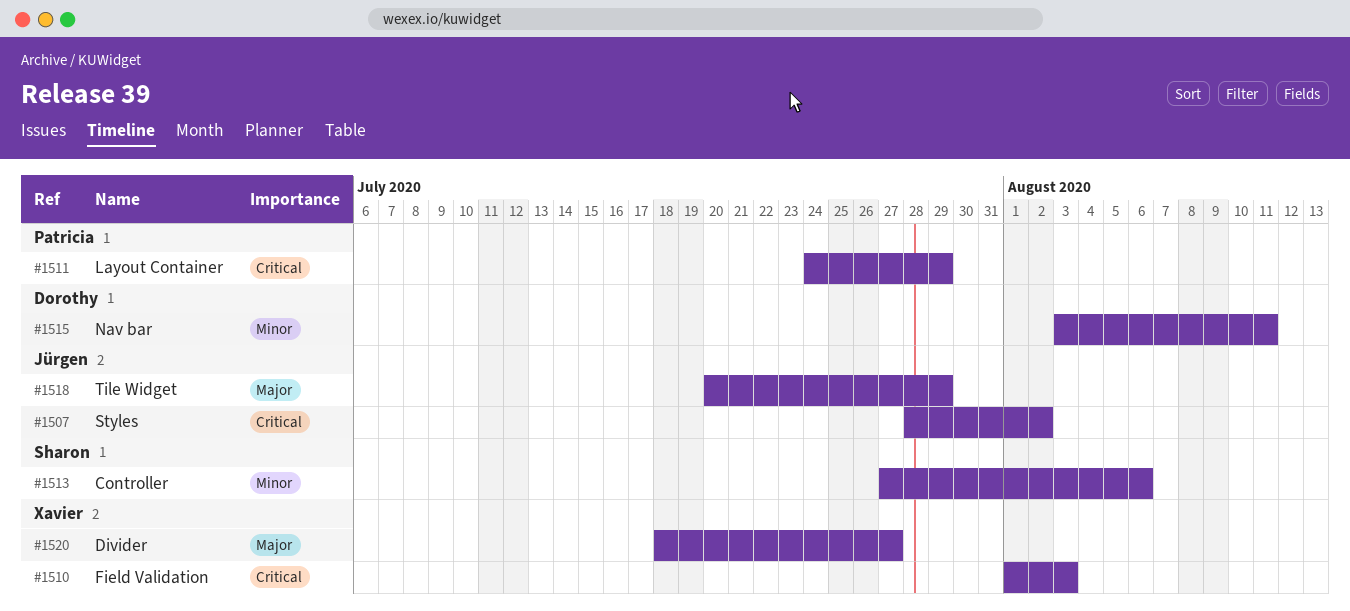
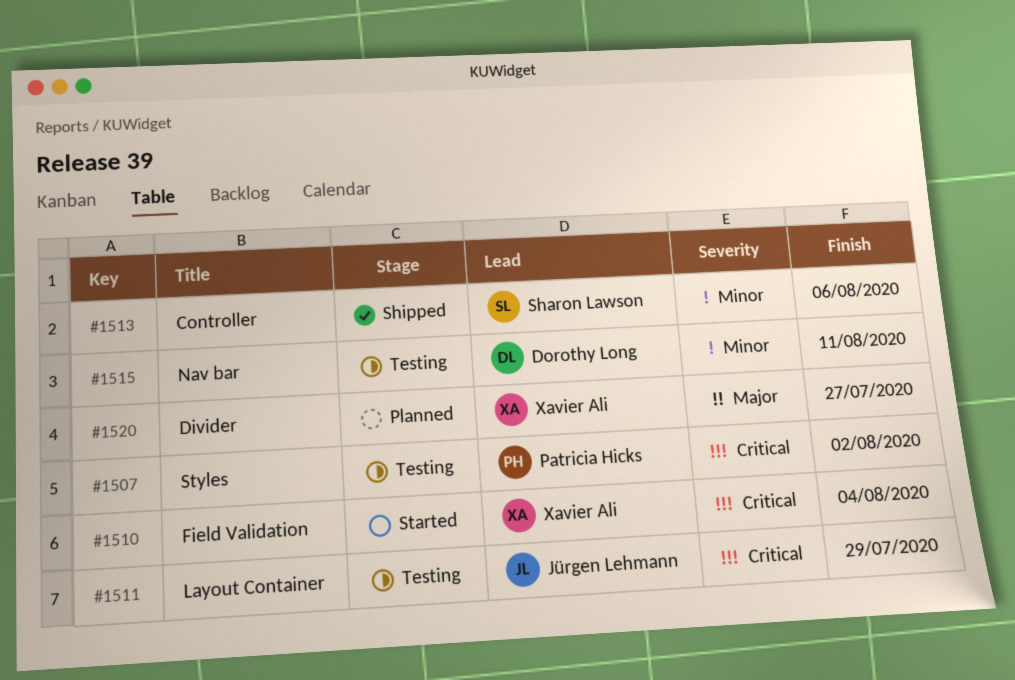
#1507, owner: Jürgen Lehmann -> Patricia Hicks
#1510, due: Aug 3 -> Aug 4
#1511, owner: Patricia Hicks -> Jürgen Lehmann
#1518: present -> none

